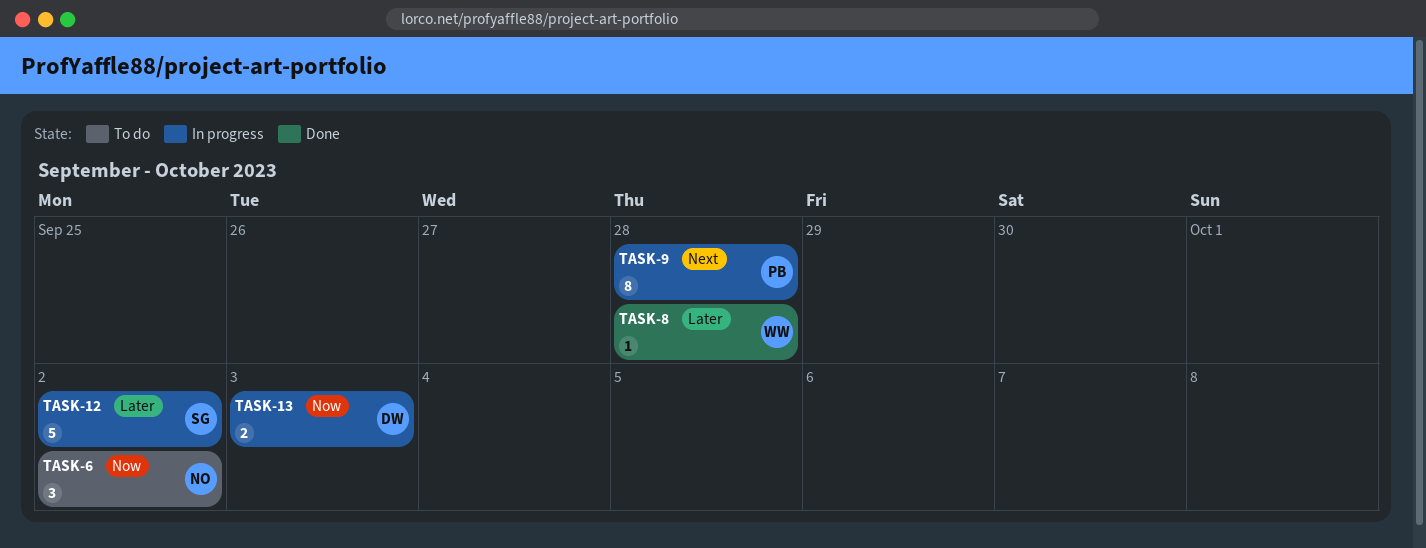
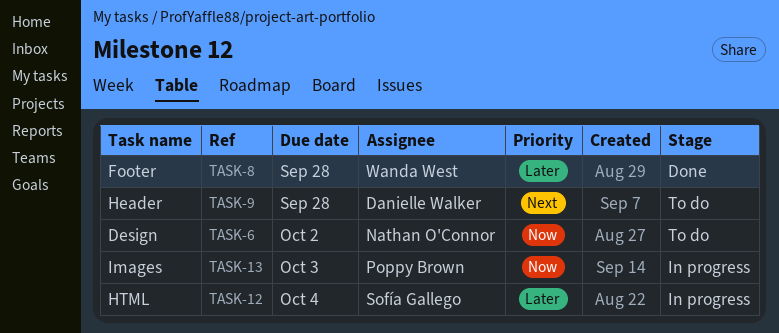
TASK-9, status: In progress -> To do
TASK-9, owner: Poppy Brown -> Danielle Walker
TASK-12, due: Oct 2 -> Oct 4
TASK-13, owner: Danielle Walker -> Poppy Brown

